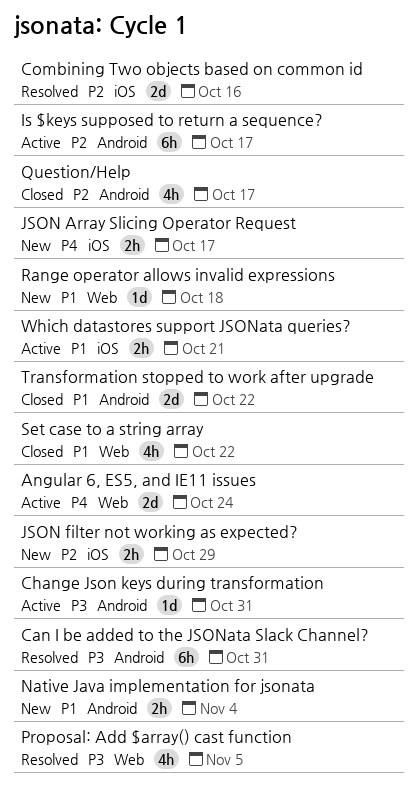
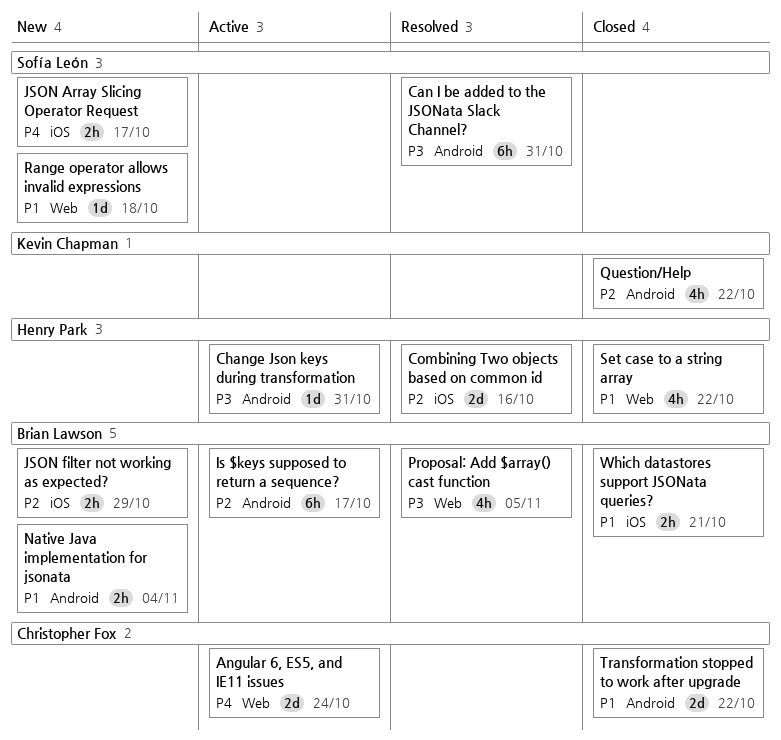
Question/Help, due: Oct 17 -> Oct 22
Which datastores support JSONata queries?, status: Active -> Closed

